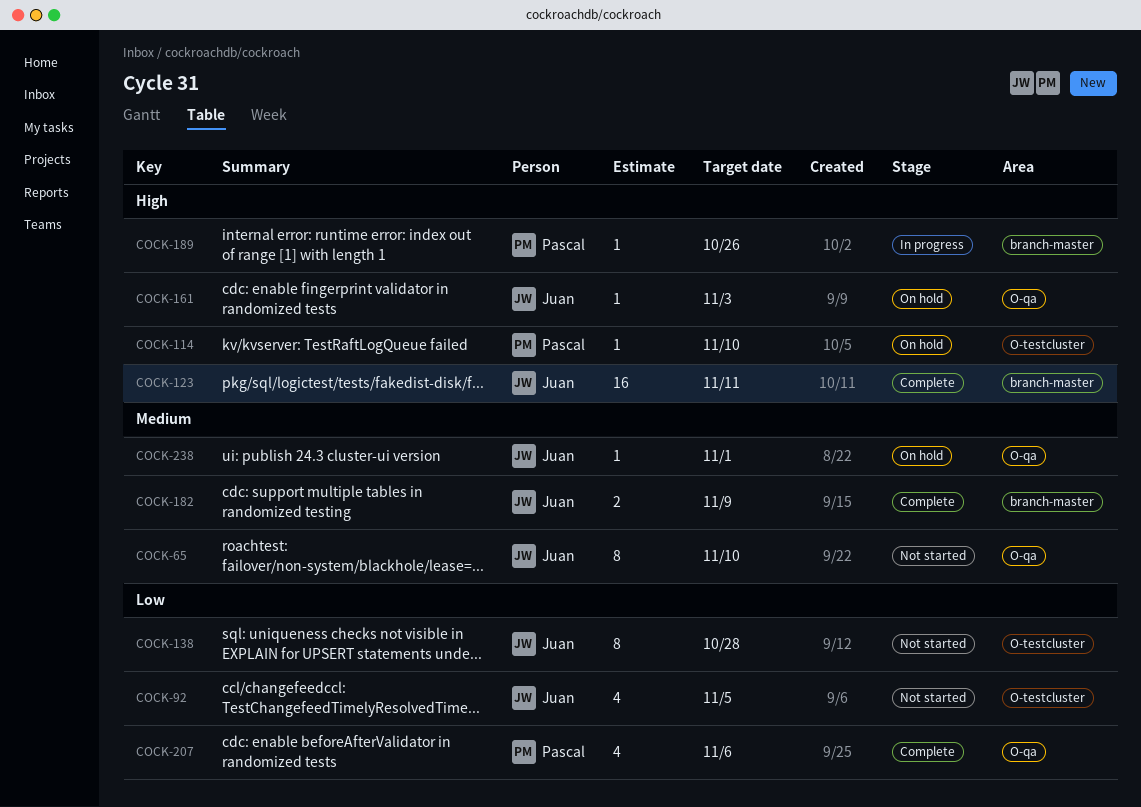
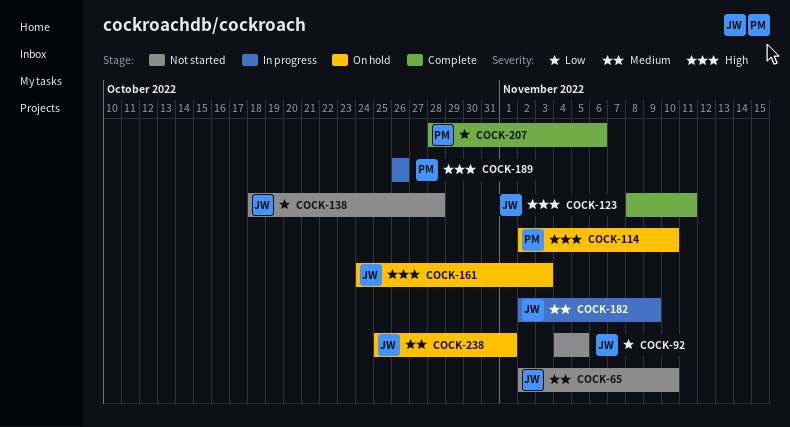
COCK-182, status: Complete -> In progress

